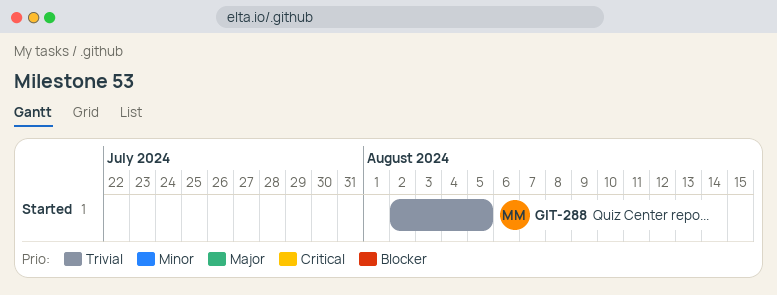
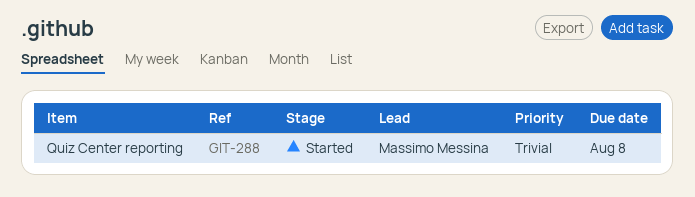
GIT-288, due: Aug 5 -> Aug 8

